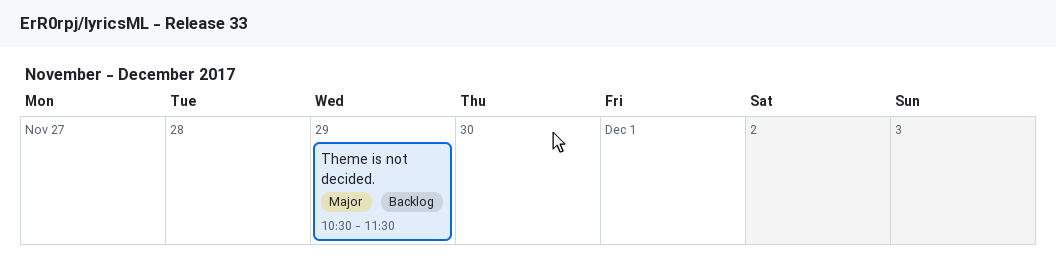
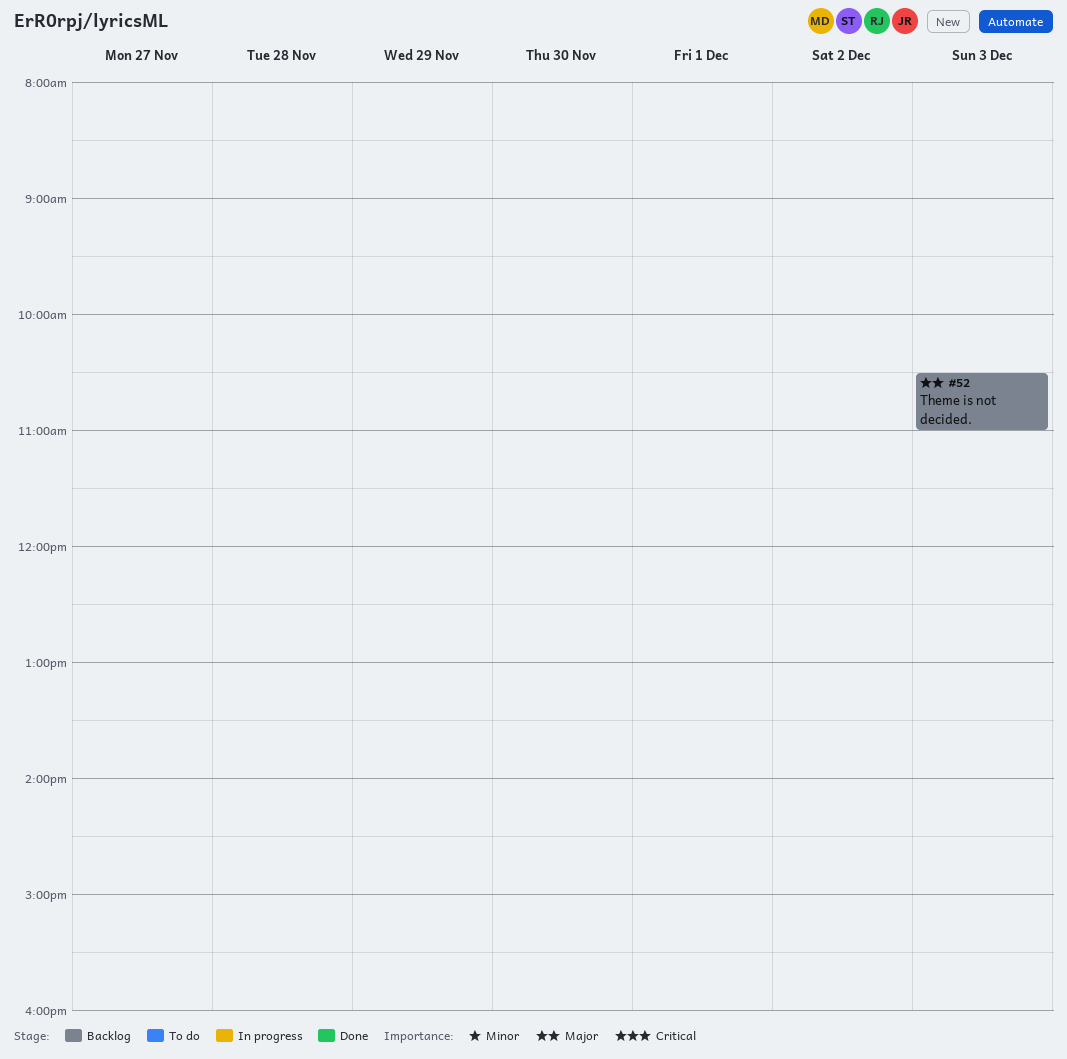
Theme is not decided., day: Nov 29 -> Dec 3
Theme is not decided., ends: 11:30 -> 11:00

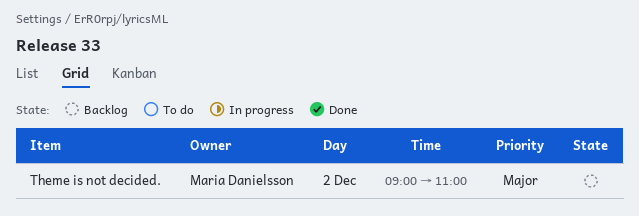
Theme is not decided., day: Dec 3 -> Dec 2
Theme is not decided., begins: 10:30 -> 09:00

